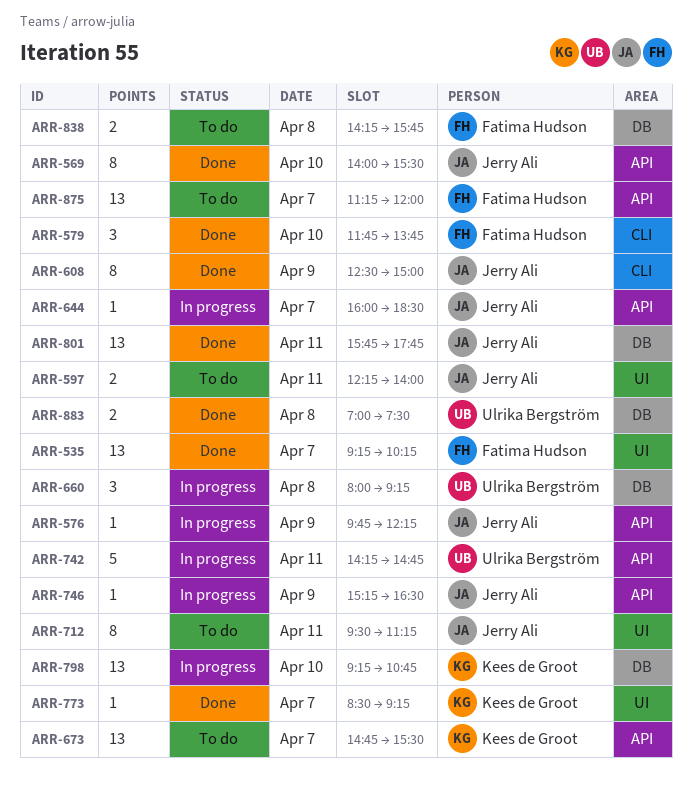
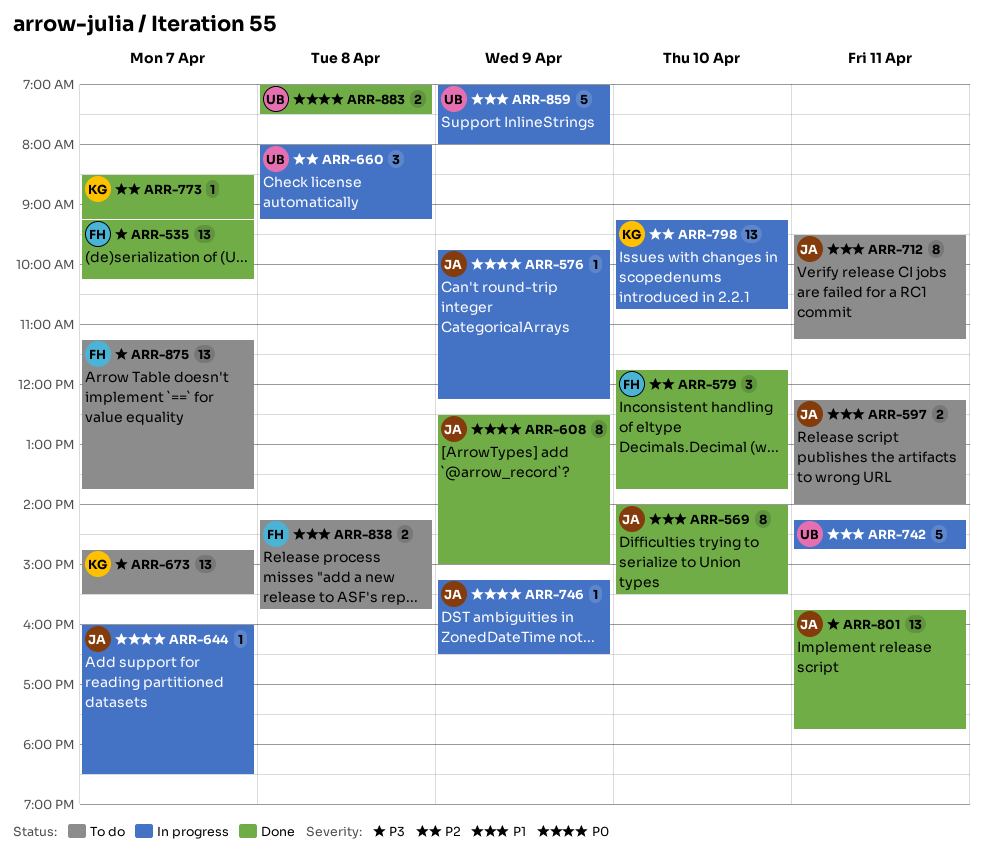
ARR-859: none -> present
ARR-875, ends: 12:00 -> 13:45

